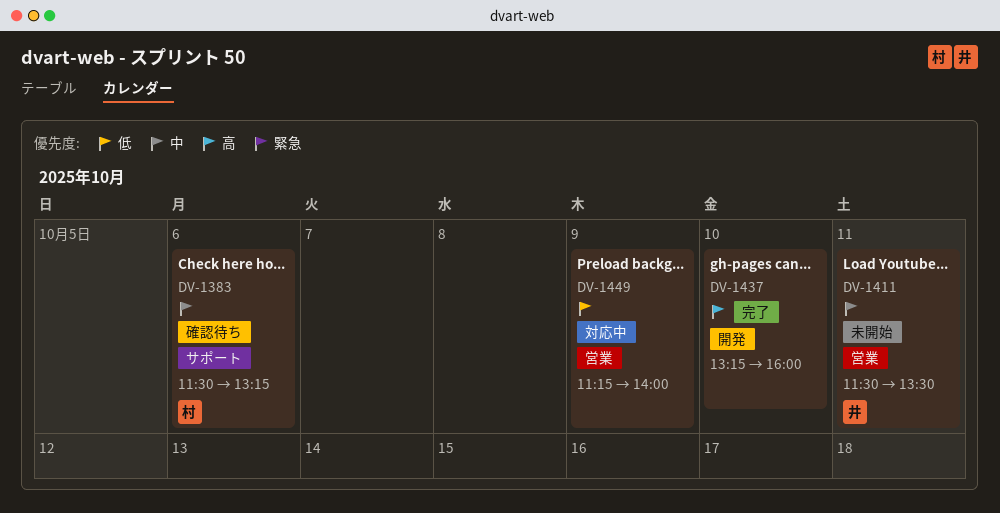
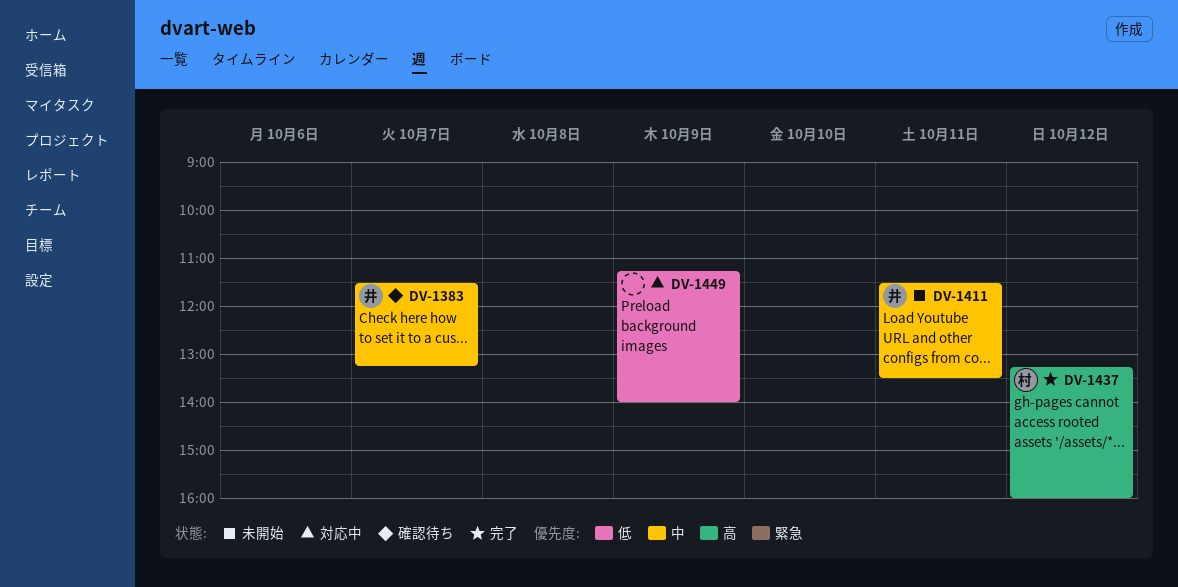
DV-1383, owner: 村 -> 井
DV-1383, day: Oct 6 -> Oct 7
DV-1437, owner: none -> 村
DV-1437, day: Oct 10 -> Oct 12

